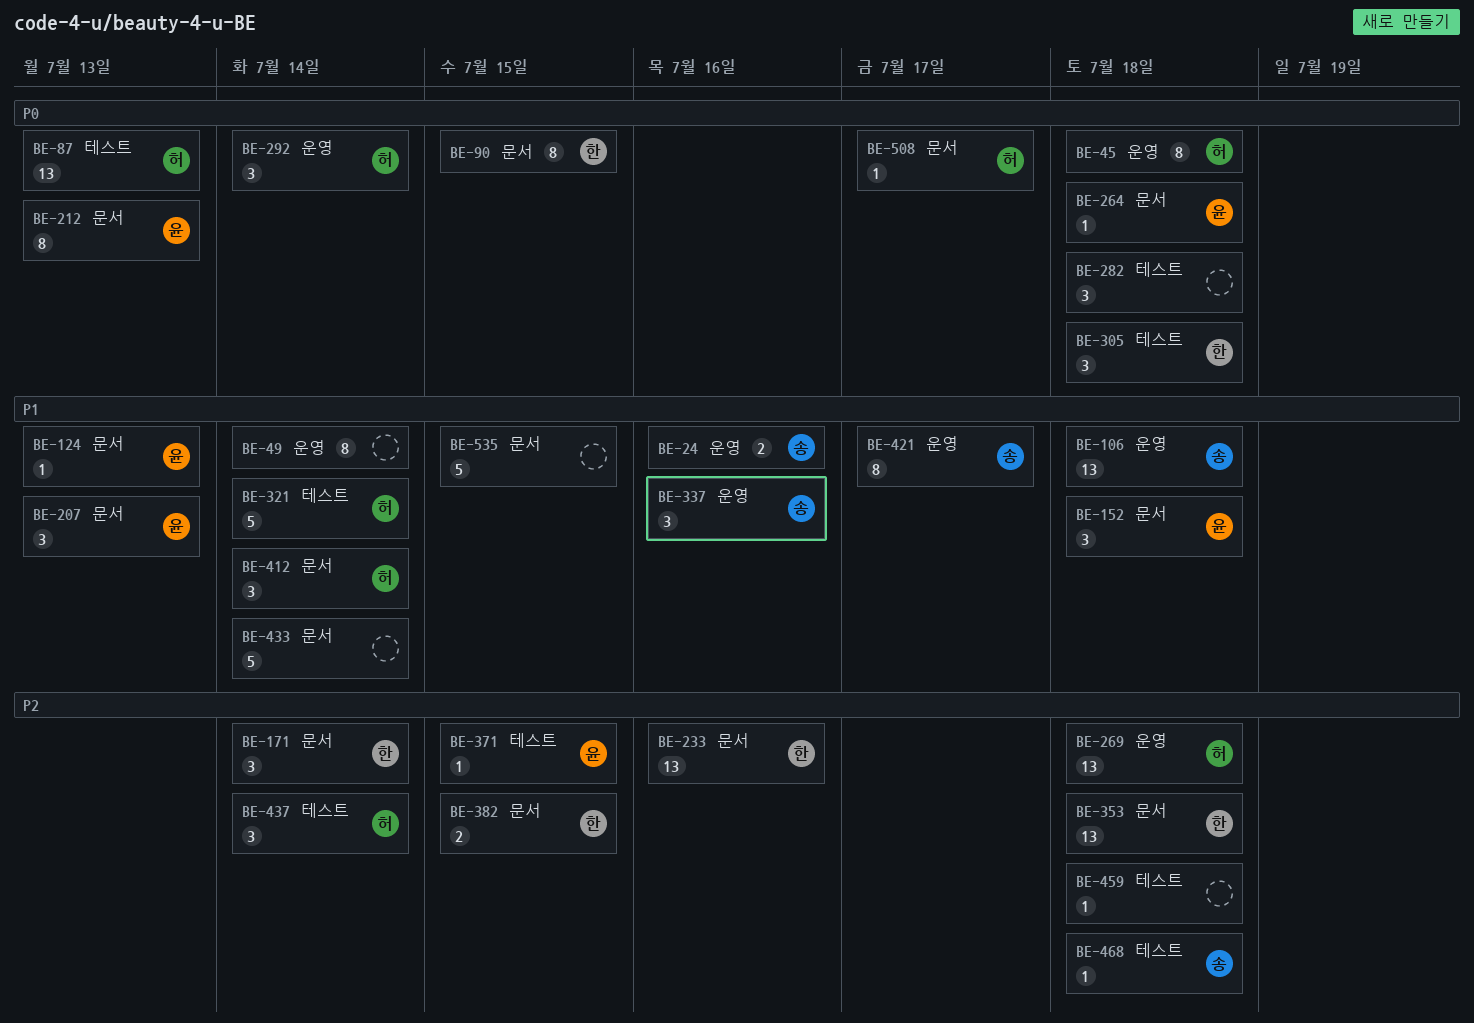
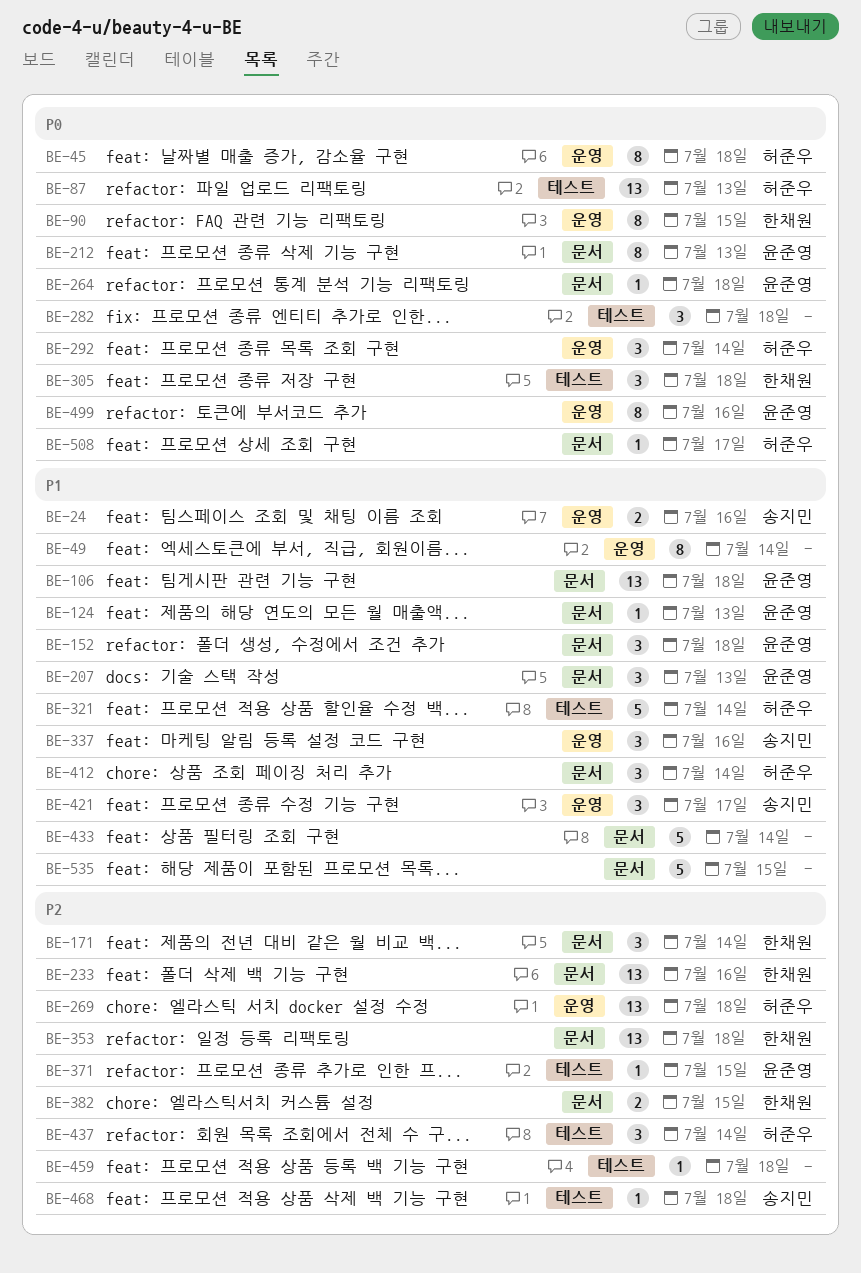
BE-90, label: 문서 -> 운영
BE-106, owner: 송지민 -> 윤준영
BE-106, label: 운영 -> 문서
BE-421, estimate: 8 -> 3
BE-499: none -> present

